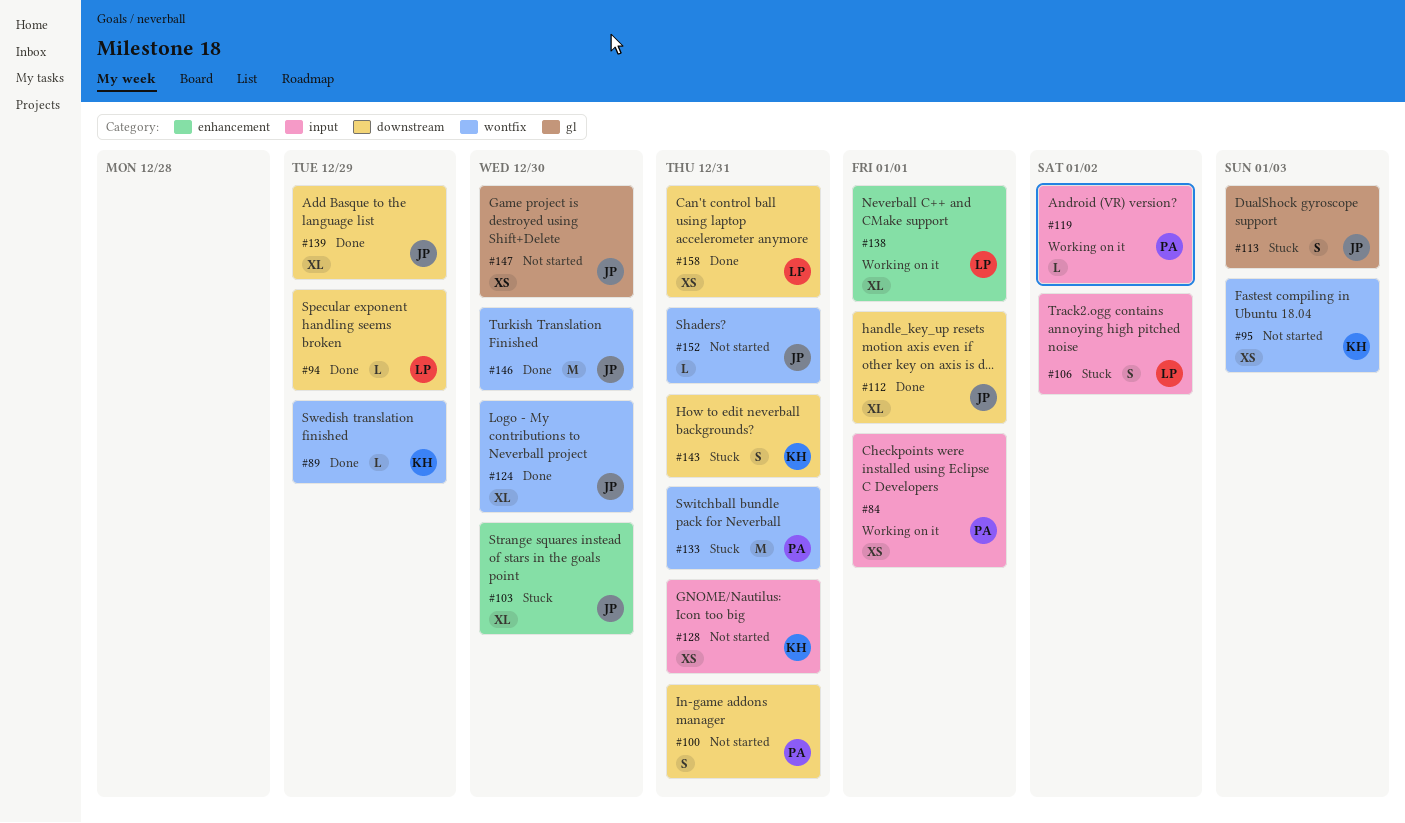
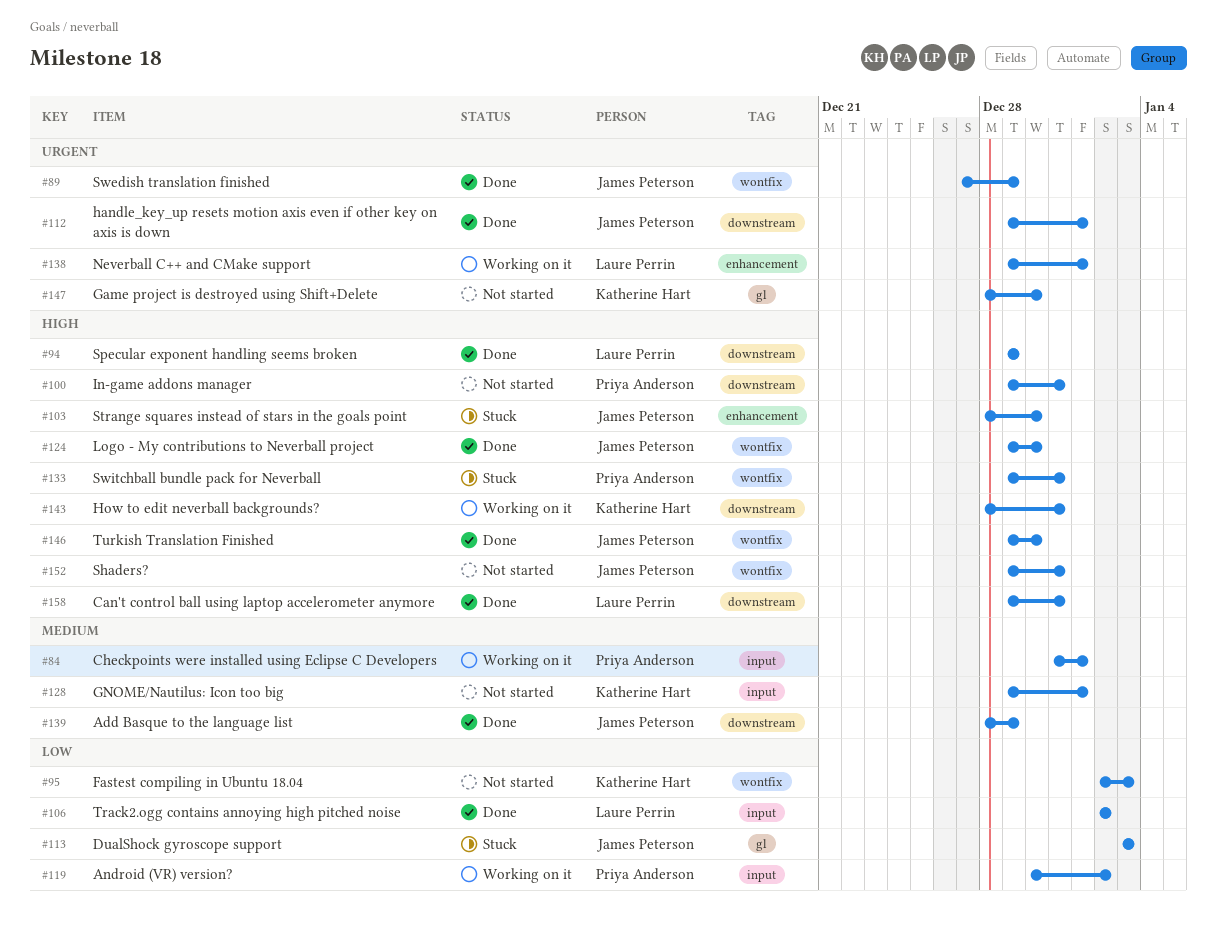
#89, owner: Katherine Hart -> James Peterson
#106, status: Stuck -> Done
#128, due: Dec 31 -> Jan 1
#143, status: Stuck -> Working on it
#147, owner: James Peterson -> Katherine Hart

